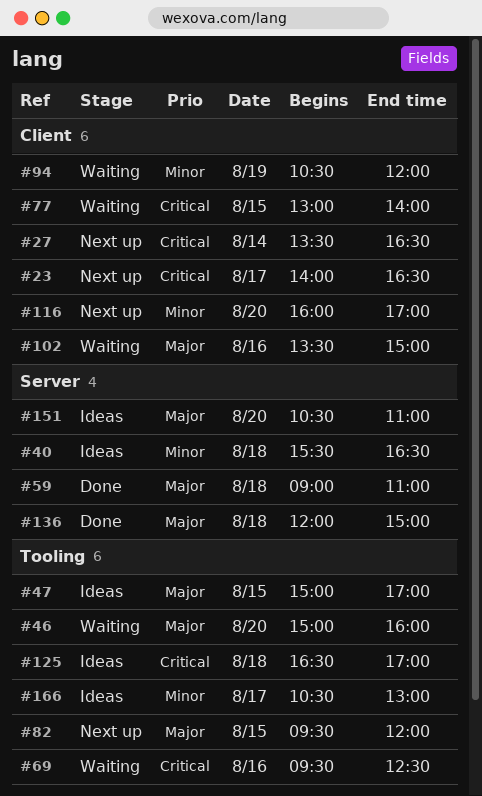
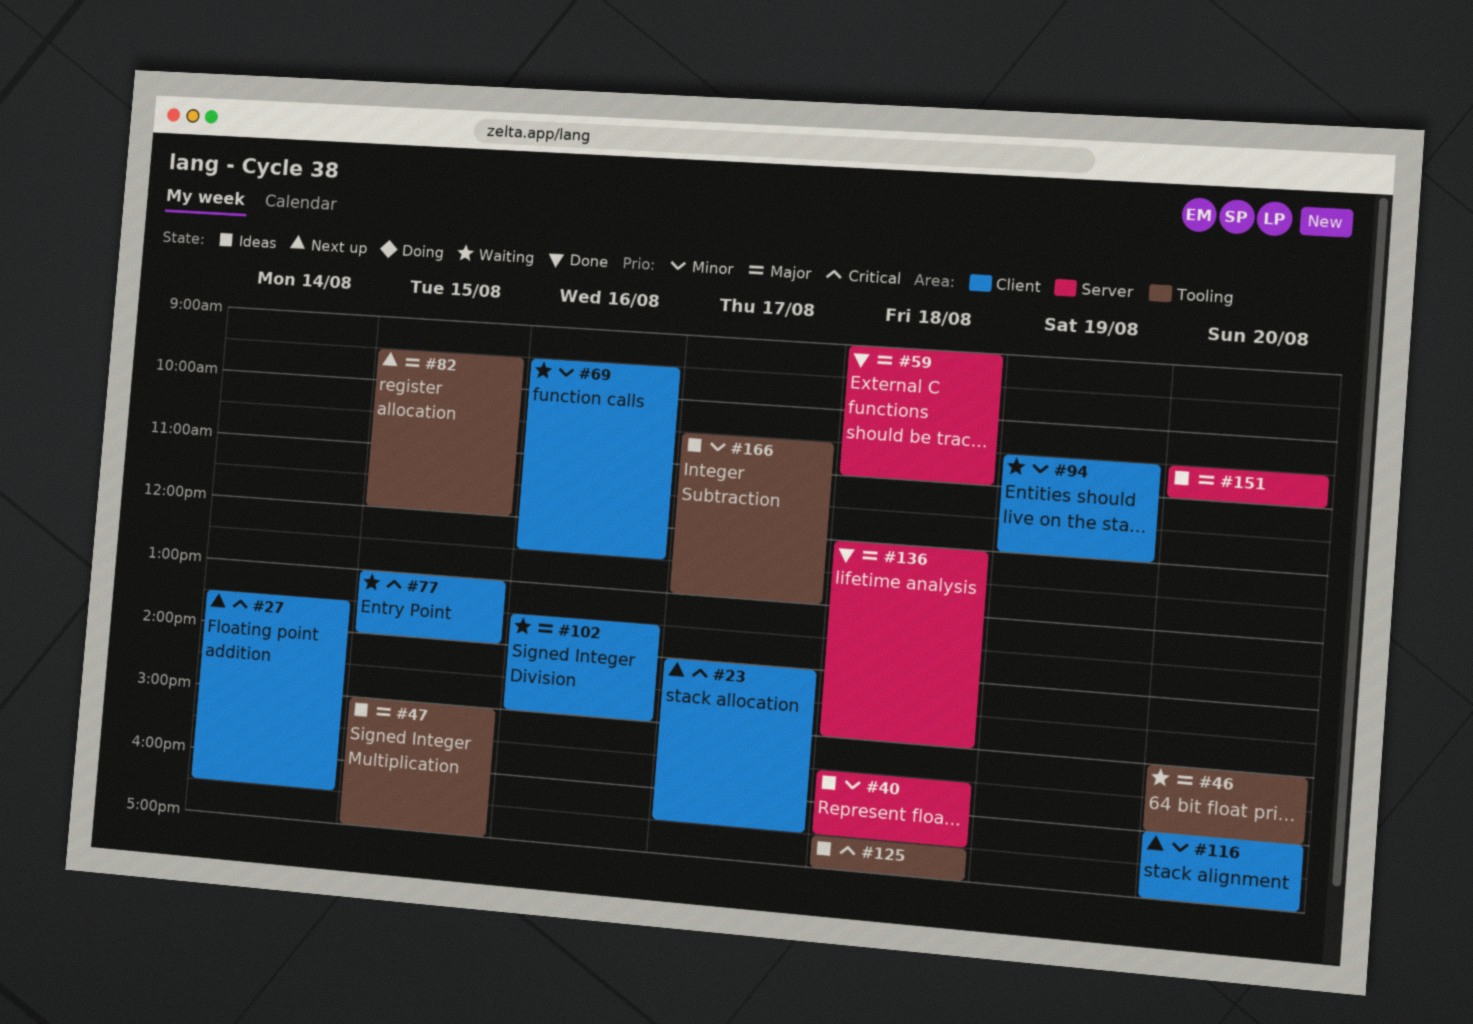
#69, priority: Critical -> Minor
#69, label: Tooling -> Client

